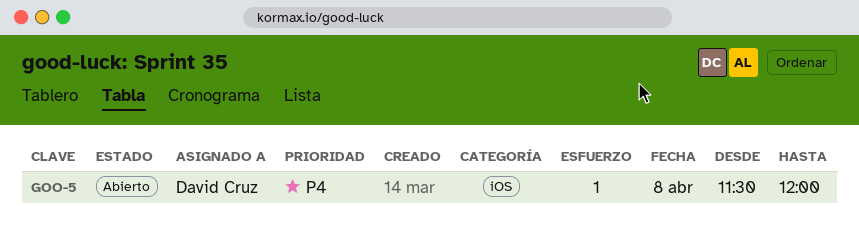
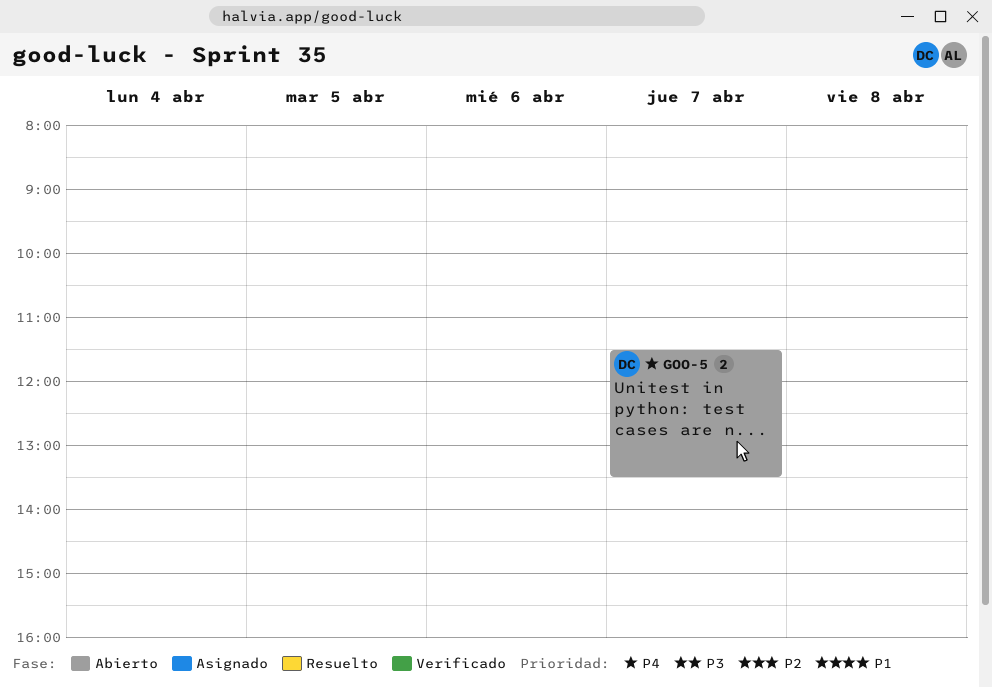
GOO-5, estimate: 1 -> 2
GOO-5, day: Apr 8 -> Apr 7
GOO-5, ends: 12:00 -> 13:30

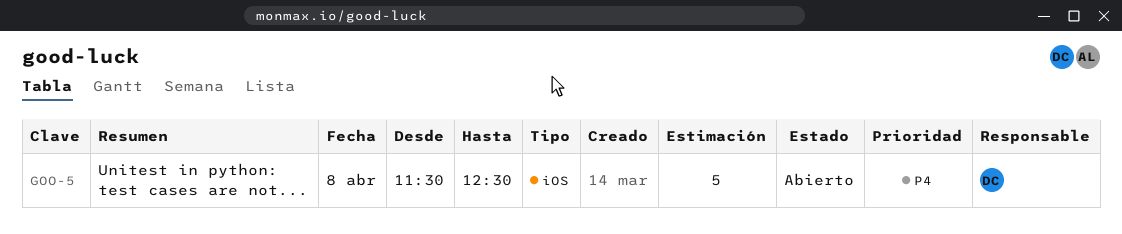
GOO-5, estimate: 2 -> 5
GOO-5, day: Apr 7 -> Apr 8
GOO-5, ends: 13:30 -> 12:30

